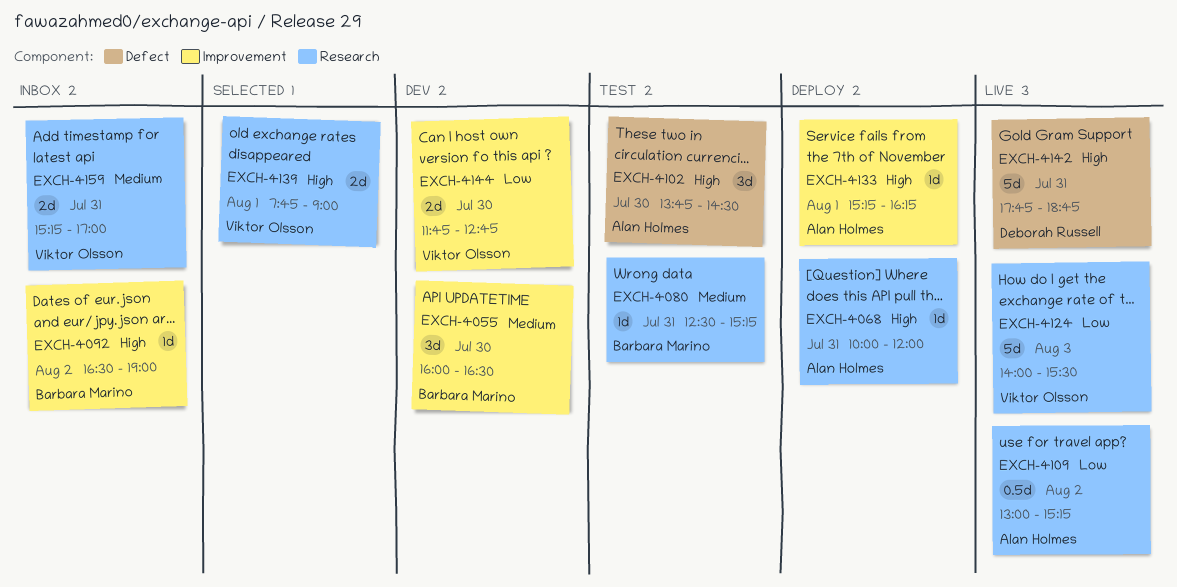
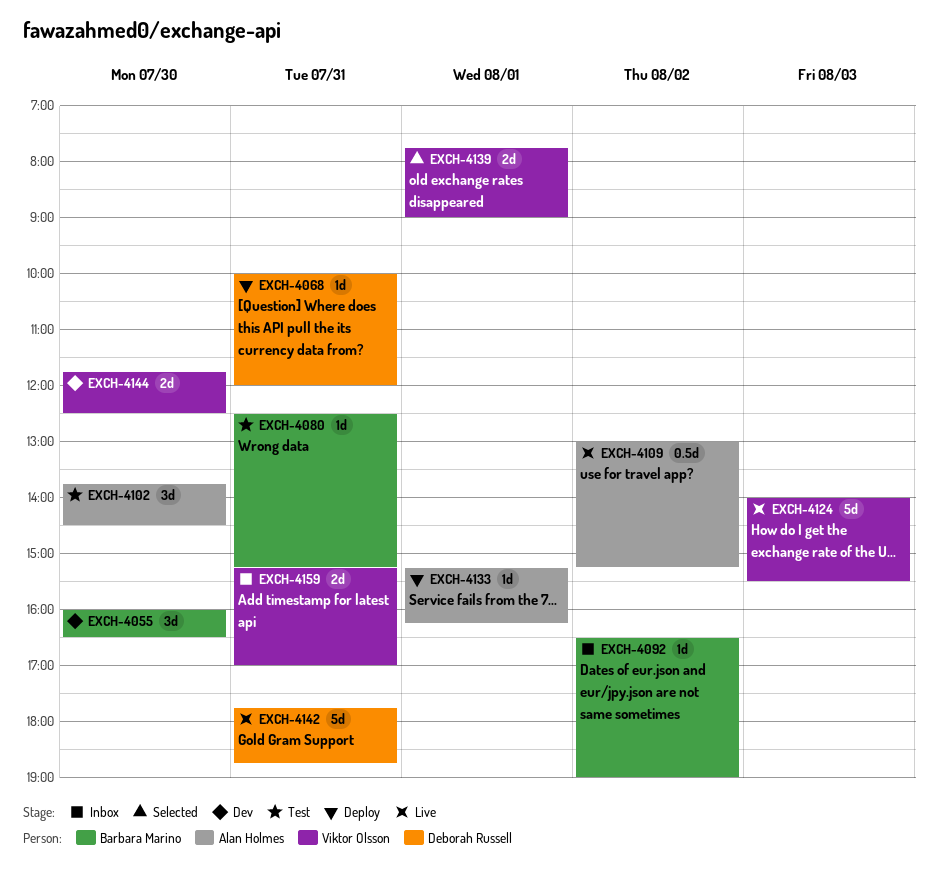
EXCH-4068, owner: Alan Holmes -> Deborah Russell
EXCH-4144, ends: 12:45 -> 12:30

